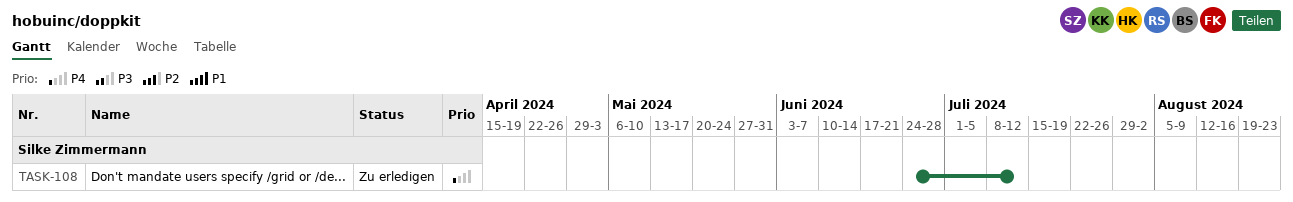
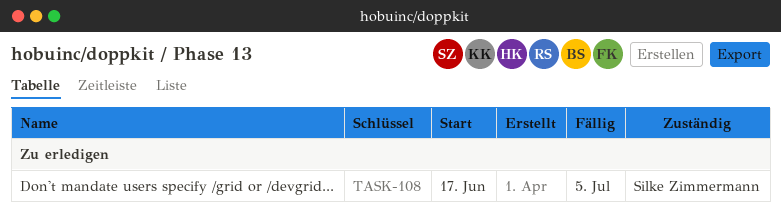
TASK-108, start: Jun 24 -> Jun 17
TASK-108, due: Jul 12 -> Jul 5

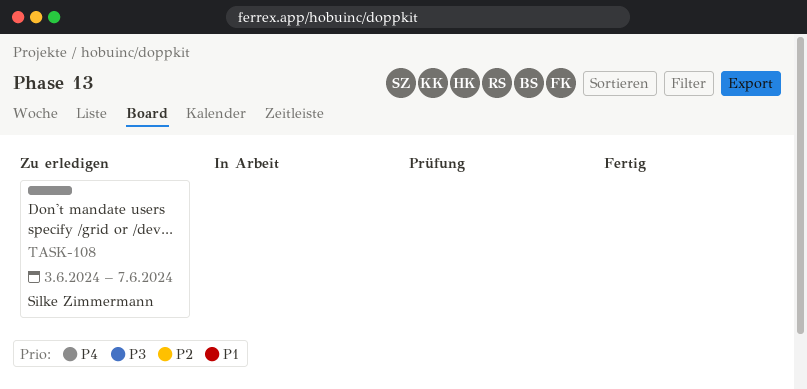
TASK-108, start: Jun 17 -> Jun 3
TASK-108, due: Jul 5 -> Jun 7

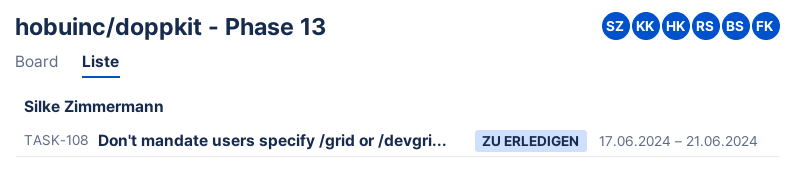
TASK-108, start: Jun 3 -> Jun 17
TASK-108, due: Jun 7 -> Jun 21

